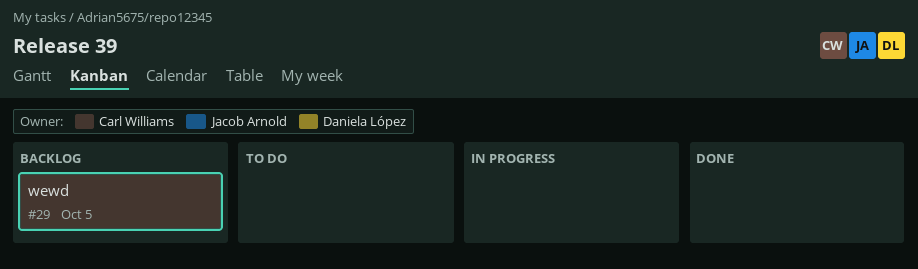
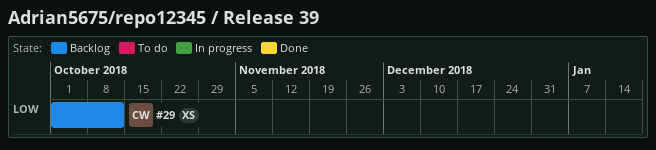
#29, due: Oct 5 -> Oct 12

